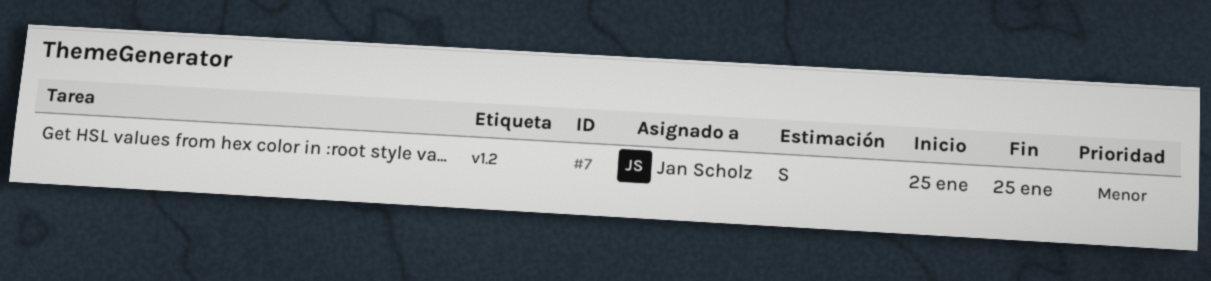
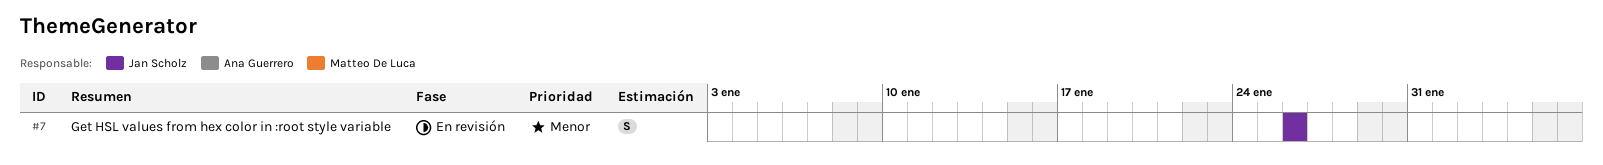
#7, start: Jan 25 -> Jan 26
#7, due: Jan 25 -> Jan 26

